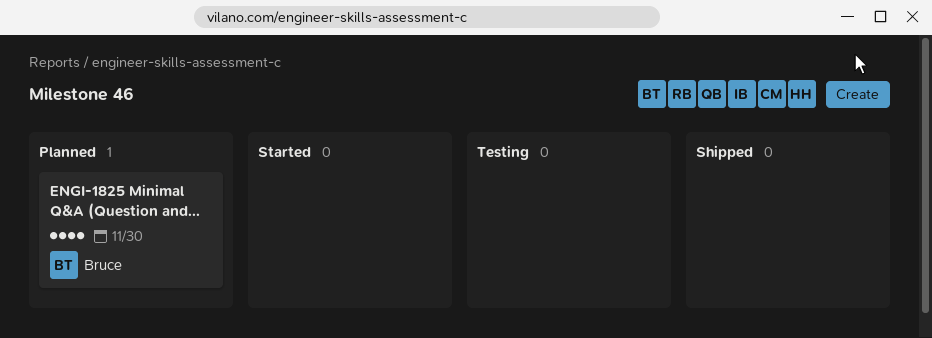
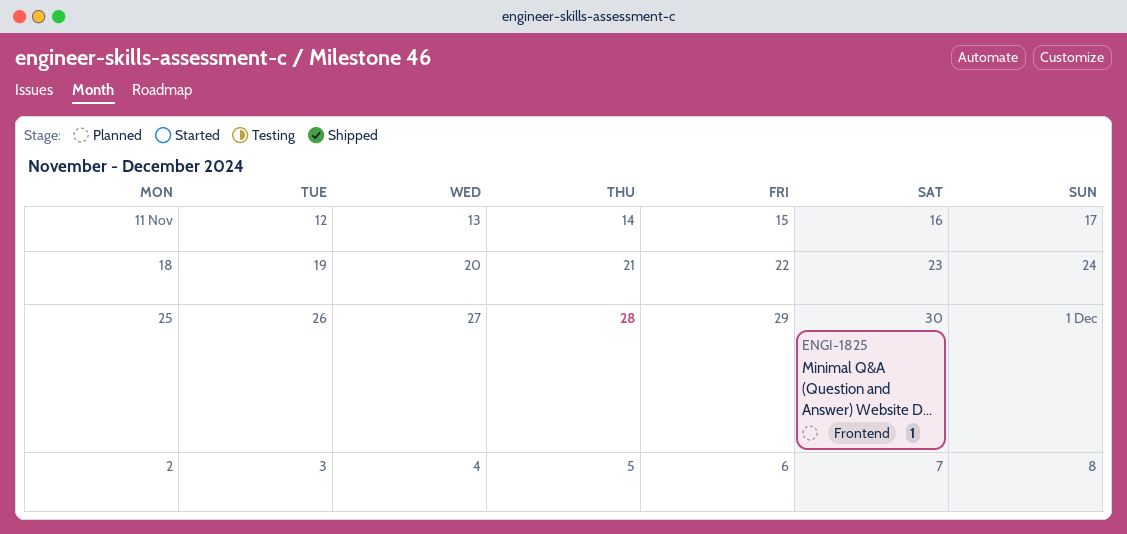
ENGI-1825, estimate: 4 -> 1

